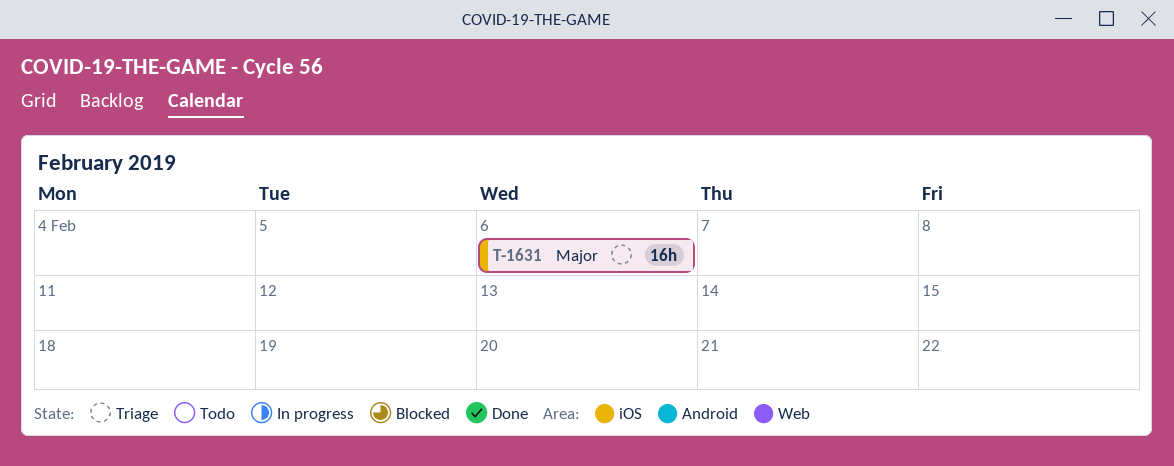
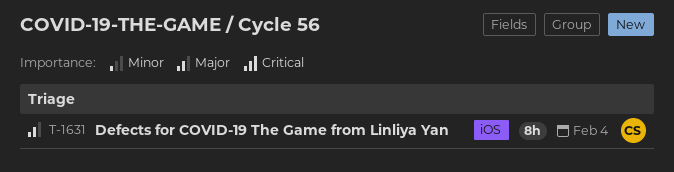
T-1631, estimate: 16h -> 8h
T-1631, due: Feb 6 -> Feb 4

